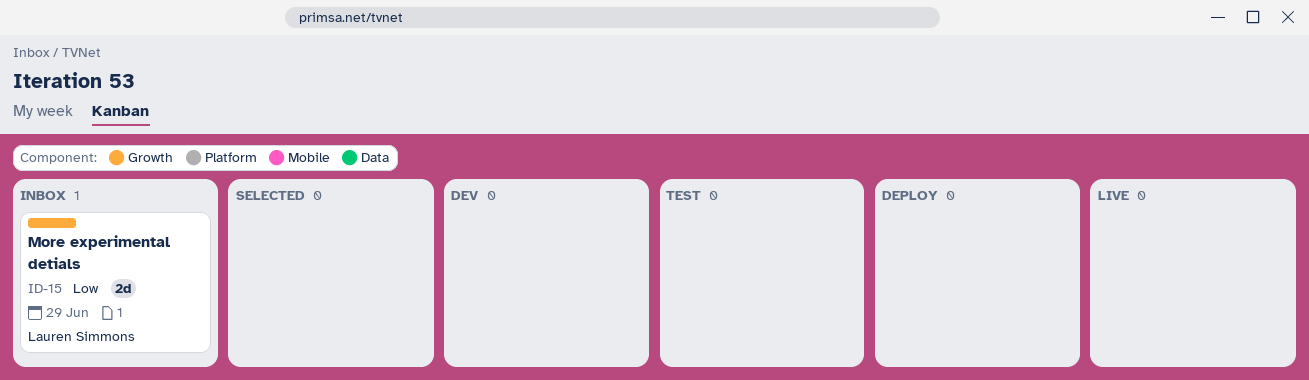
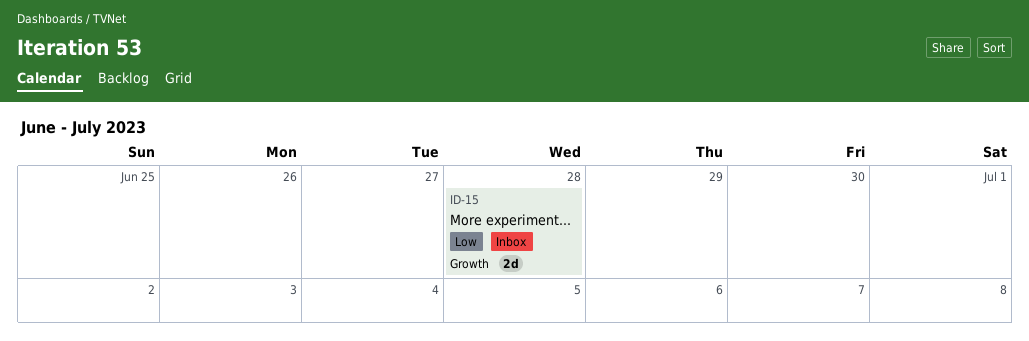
ID-15, due: Jun 29 -> Jun 28

